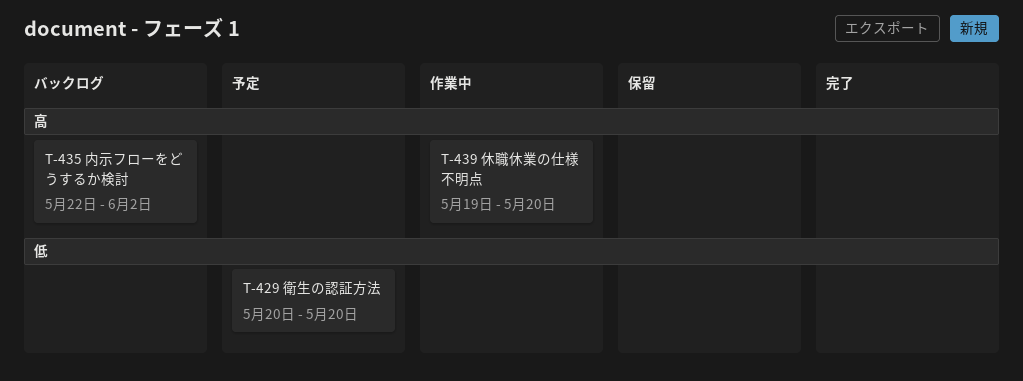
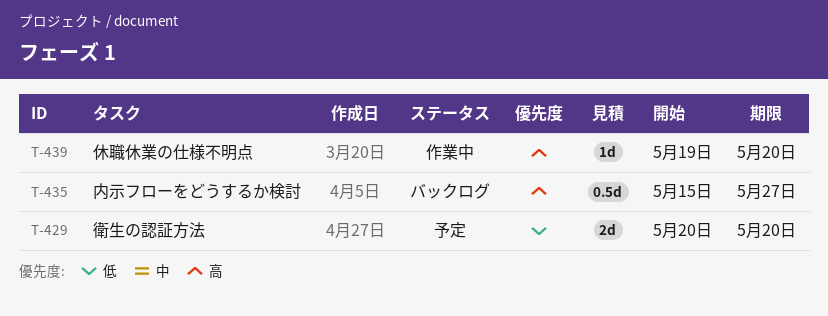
T-435, start: May 22 -> May 15
T-435, due: Jun 2 -> May 27

